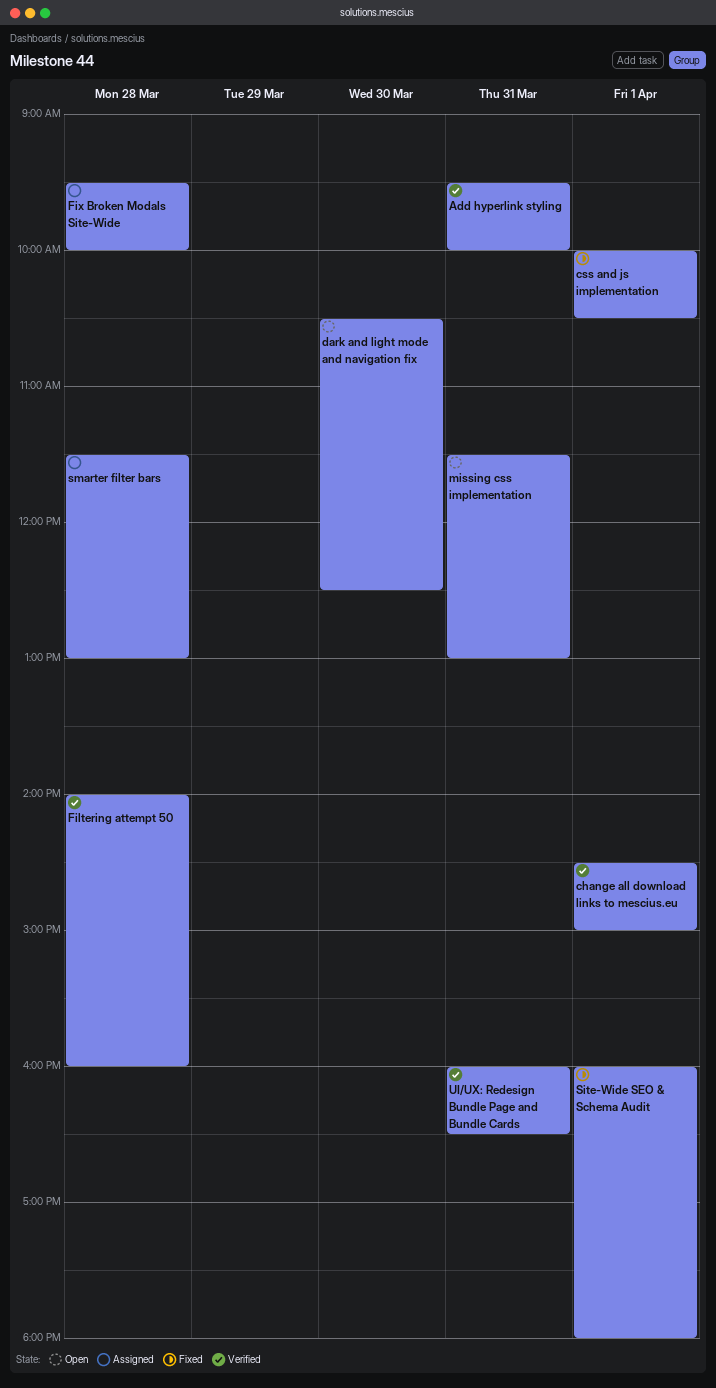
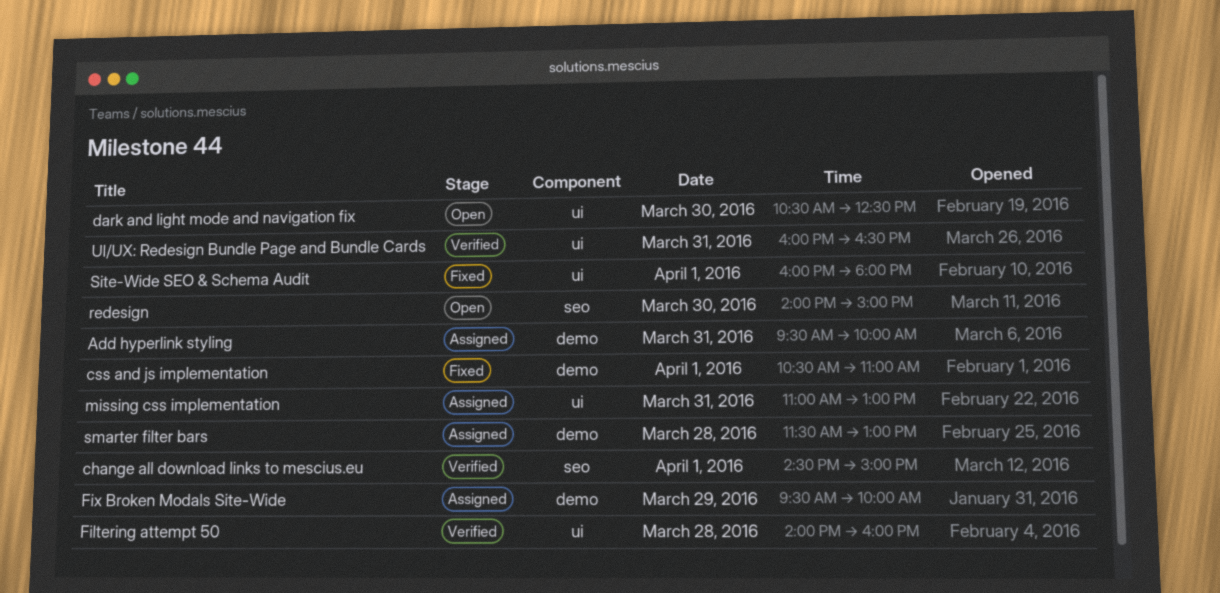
Add hyperlink styling, status: Verified -> Assigned
css and js implementation, begins: 10:00 -> 10:30
css and js implementation, ends: 10:30 -> 11:00
Fix Broken Modals Site-Wide, day: Mar 28 -> Mar 29
missing css implementation, status: Open -> Assigned
missing css implementation, begins: 11:30 -> 11:00
redesign: none -> present

